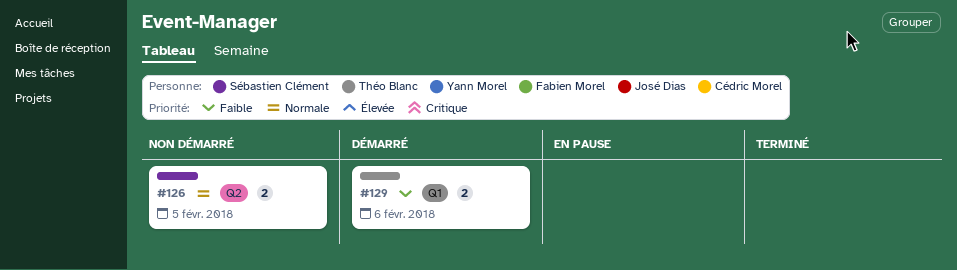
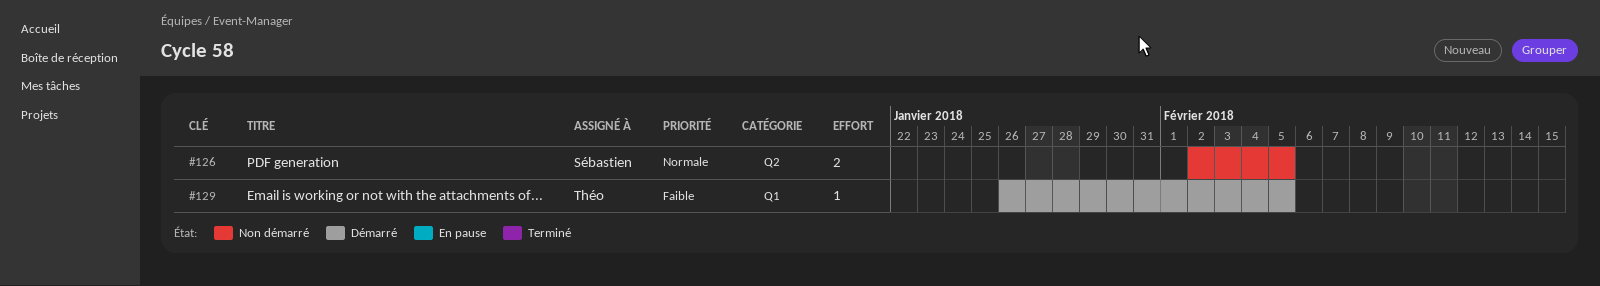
#129, estimate: 2 -> 1
#129, due: Feb 6 -> Feb 5

